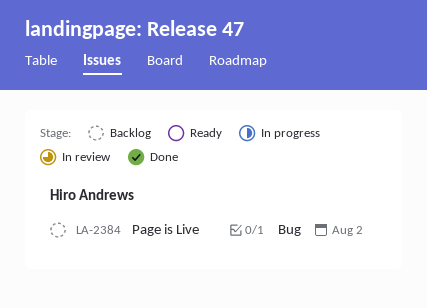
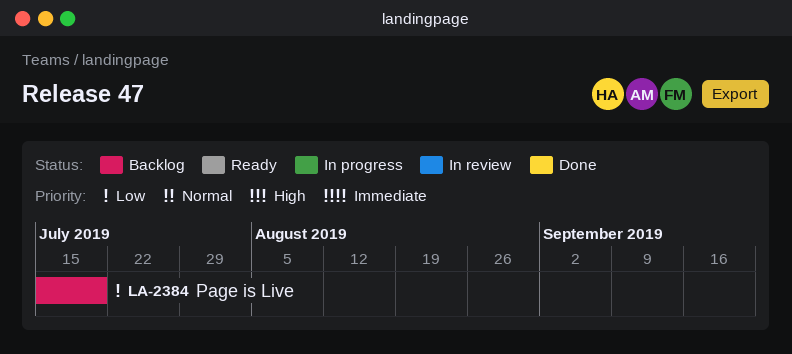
LA-2384, due: Aug 2 -> Jul 19

